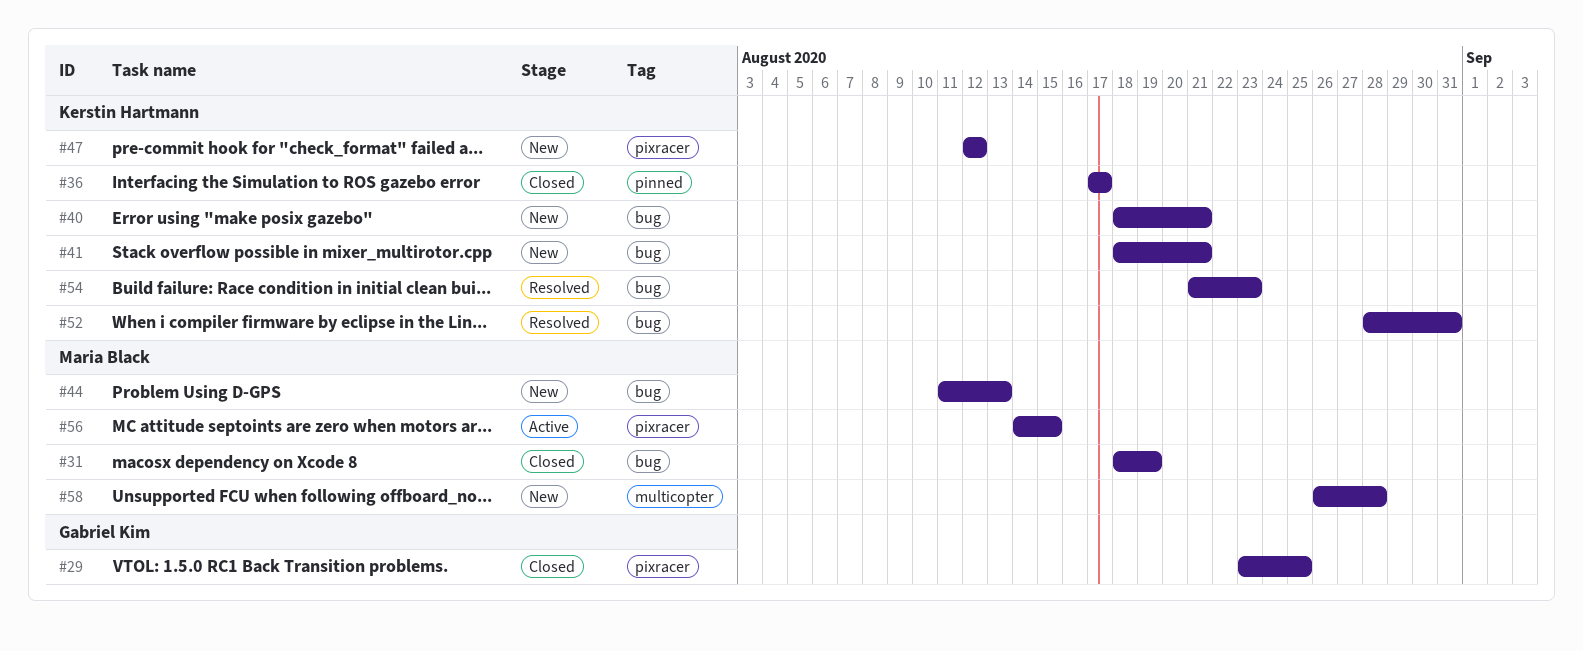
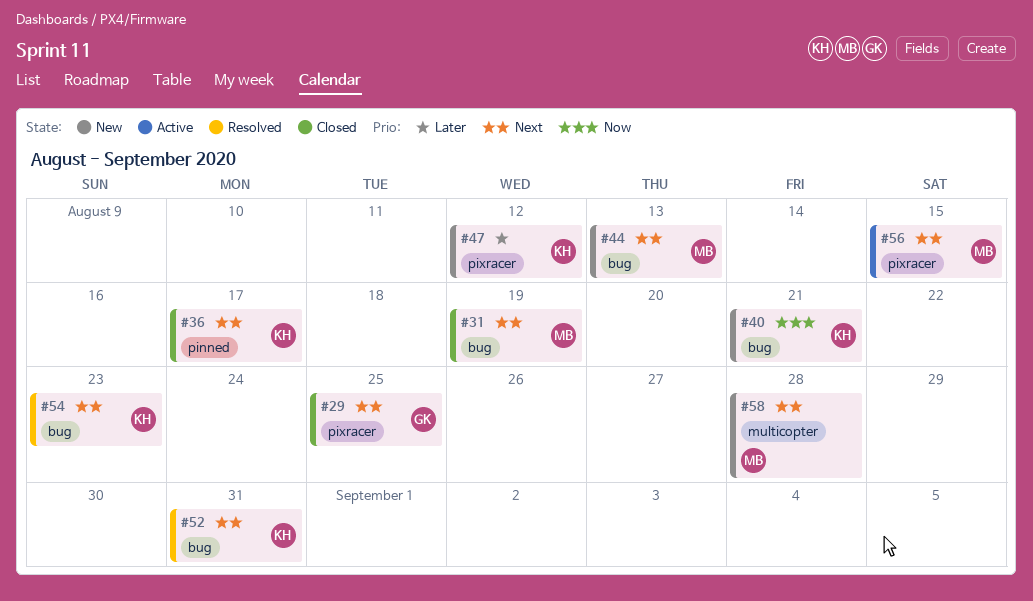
#41: present -> none

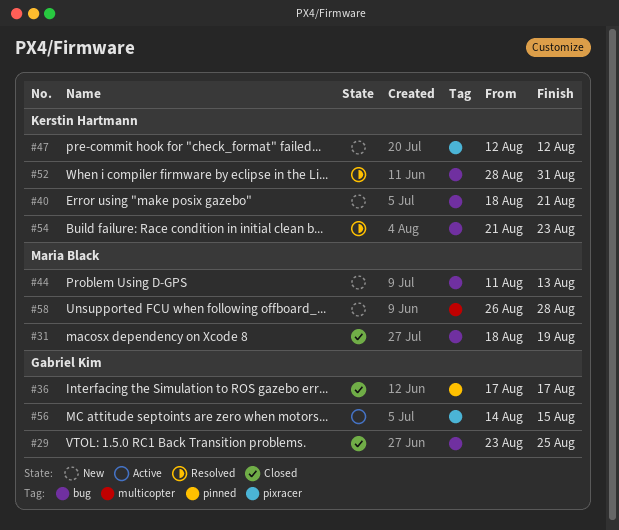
#29, label: pixracer -> bug
#36, owner: Kerstin Hartmann -> Gabriel Kim
#56, owner: Maria Black -> Gabriel Kim

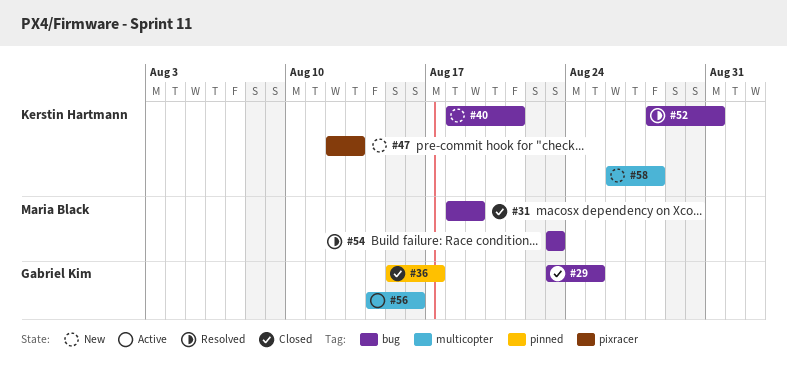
#36, start: Aug 17 -> Aug 15
#44: present -> none
#47, due: Aug 12 -> Aug 13
#54, owner: Kerstin Hartmann -> Maria Black
#54, start: Aug 21 -> Aug 23
#56, label: pixracer -> multicopter
#56, due: Aug 15 -> Aug 16
#58, owner: Maria Black -> Kerstin Hartmann

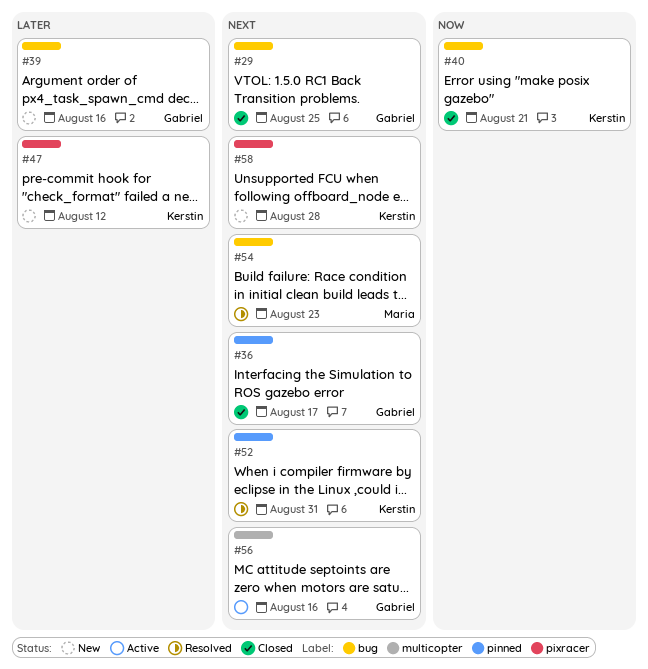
#31: present -> none
#39: none -> present
#40, status: New -> Closed
#47, due: Aug 13 -> Aug 12
#52, label: bug -> pinned
#58, label: multicopter -> pixracer

